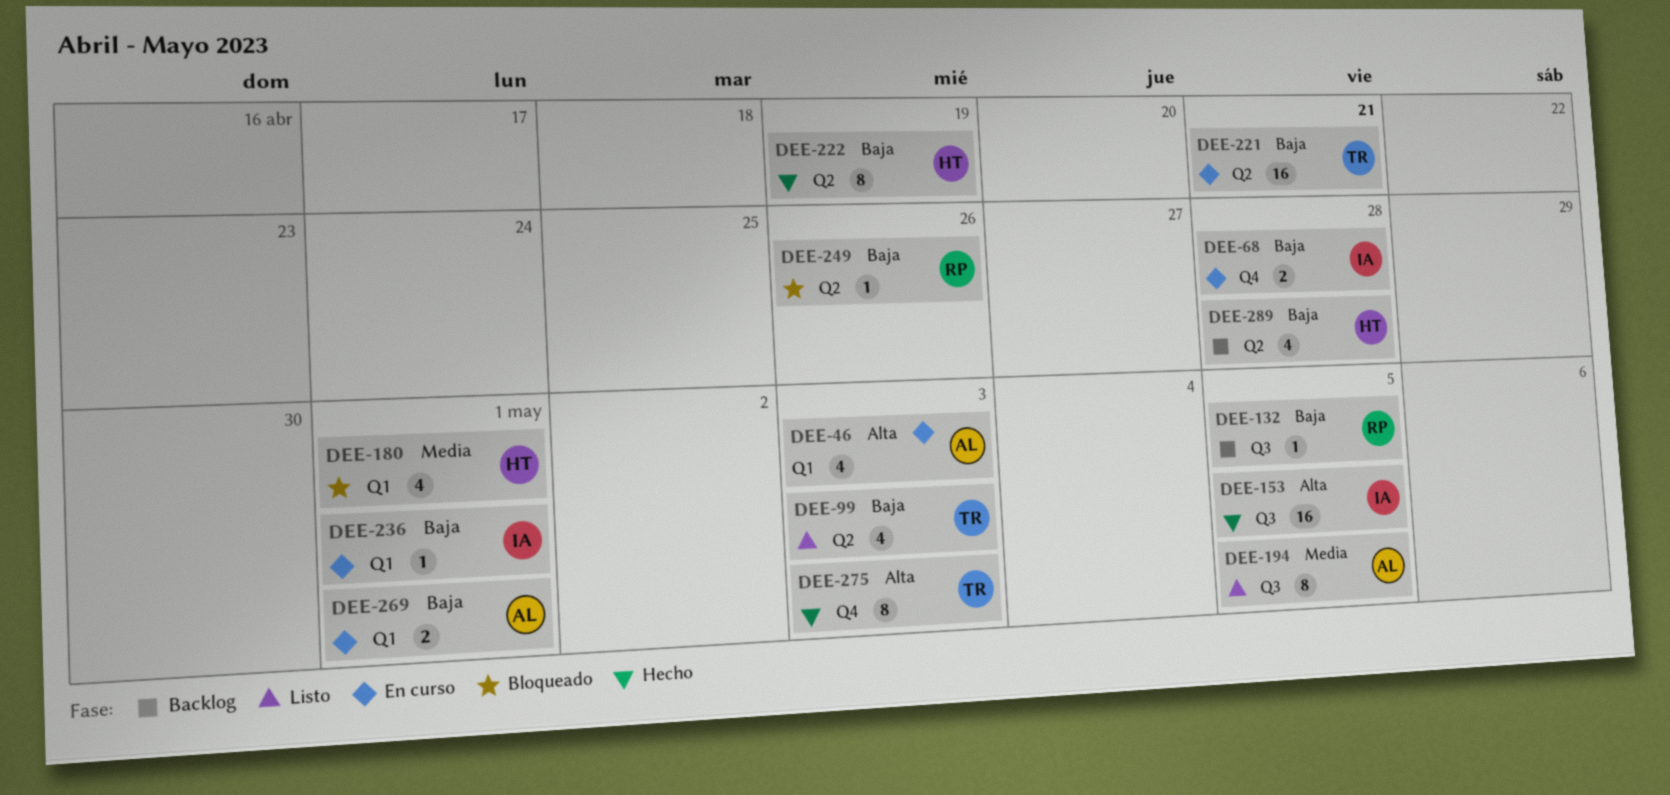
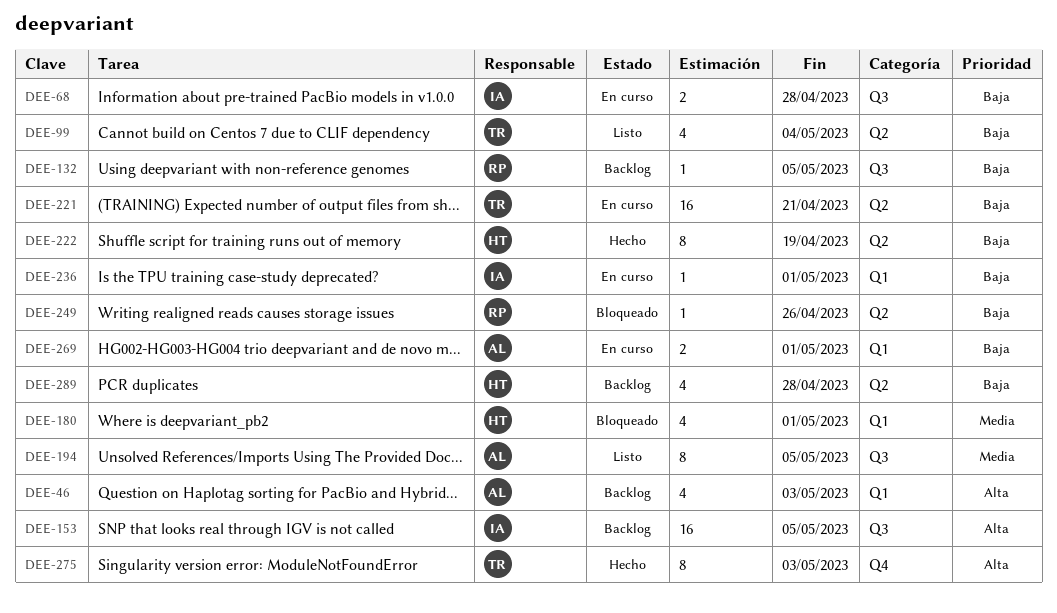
DEE-46, status: En curso -> Backlog
DEE-68, label: Q4 -> Q3
DEE-99, due: May 3 -> May 4
DEE-153, status: Hecho -> Backlog

